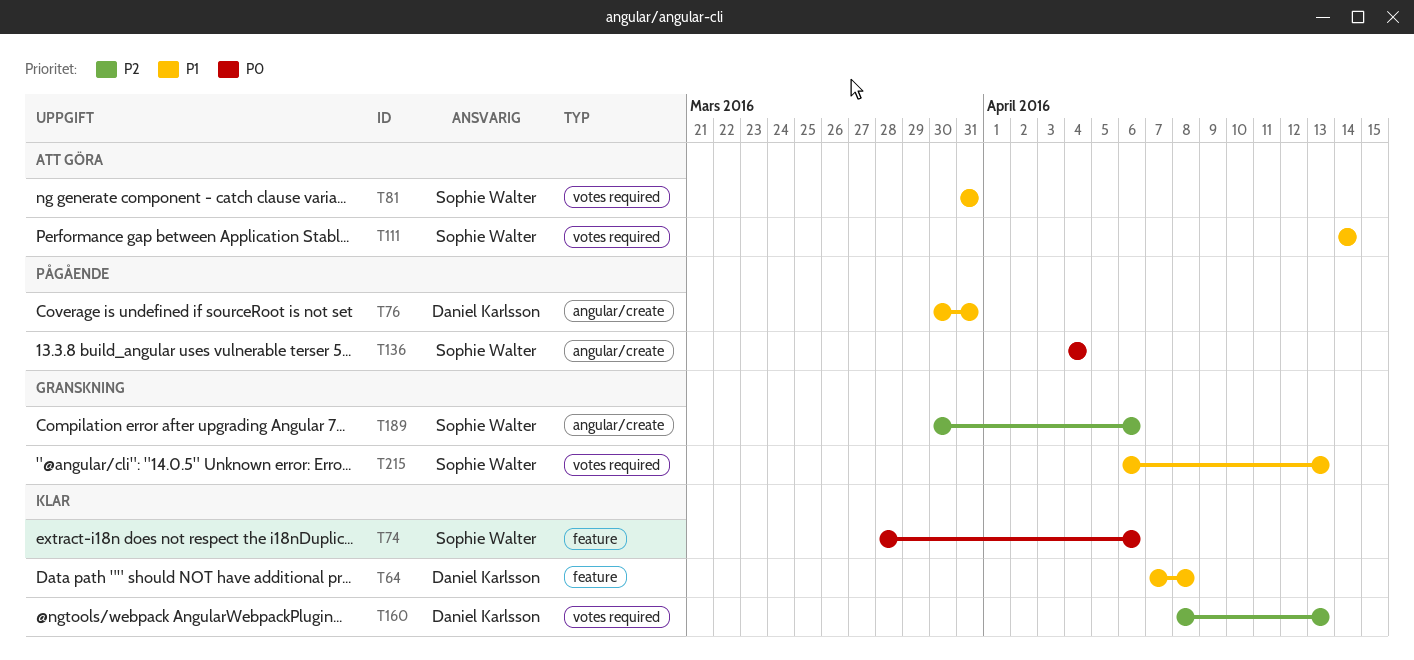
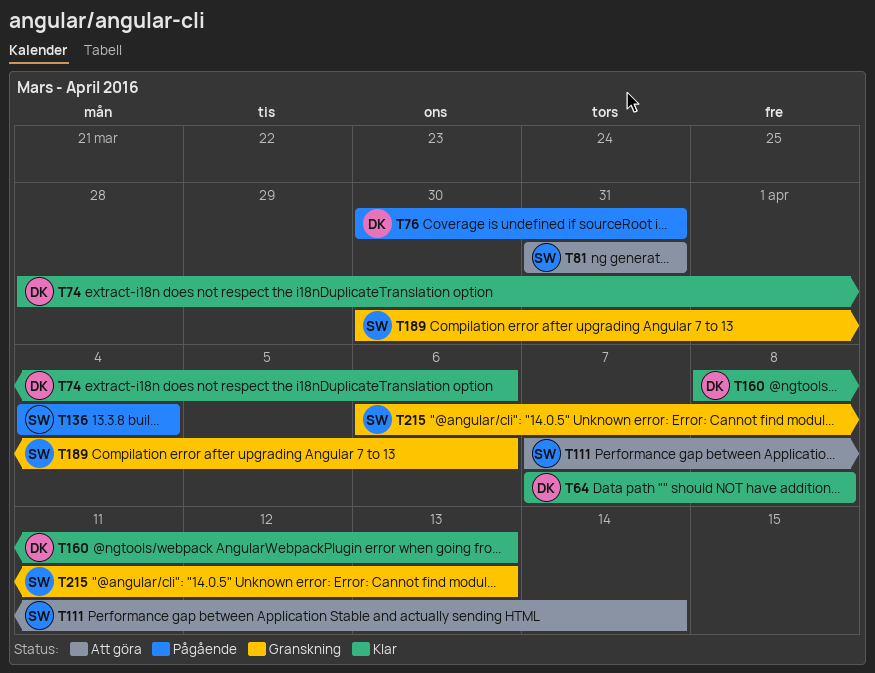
T74, owner: Sophie Walter -> Daniel Karlsson
T111, start: Apr 14 -> Apr 7

